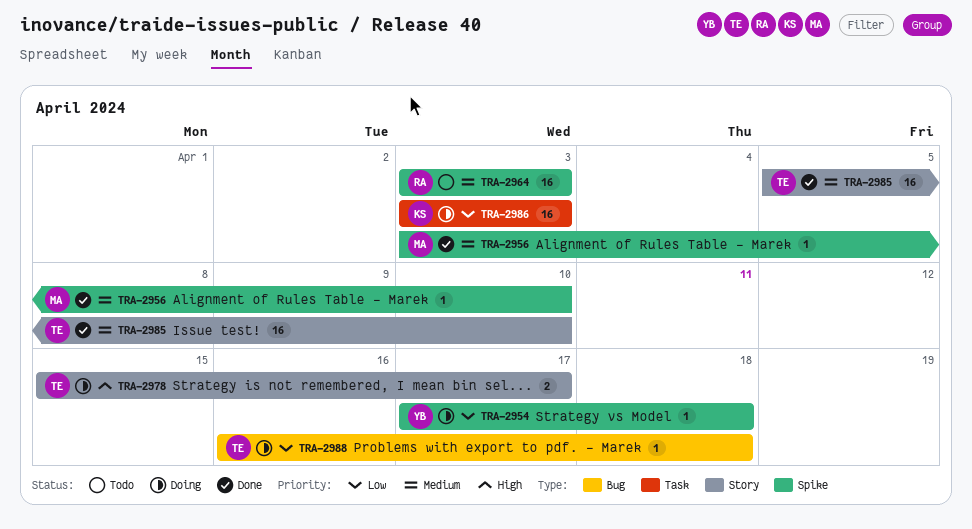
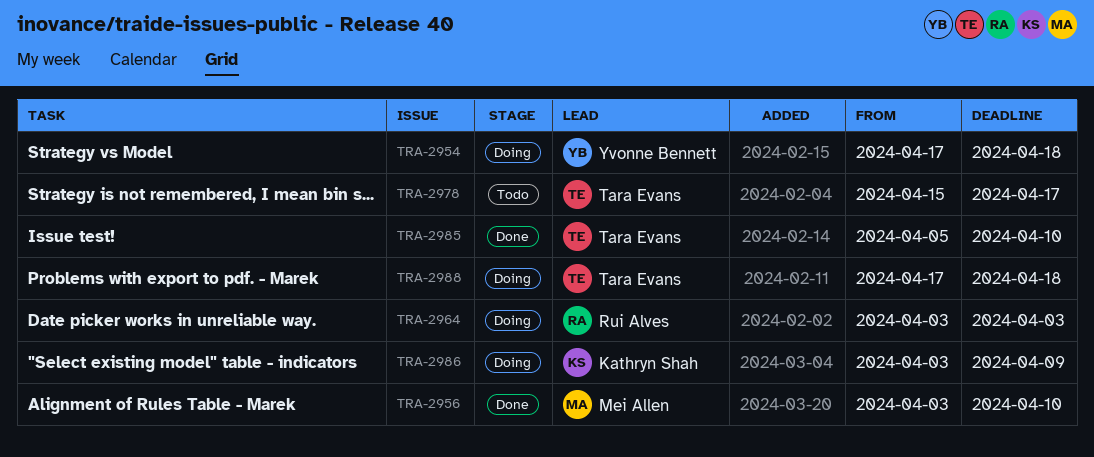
TRA-2964, status: Todo -> Doing
TRA-2978, status: Doing -> Todo
TRA-2986, due: Apr 3 -> Apr 9
TRA-2988, start: Apr 16 -> Apr 17

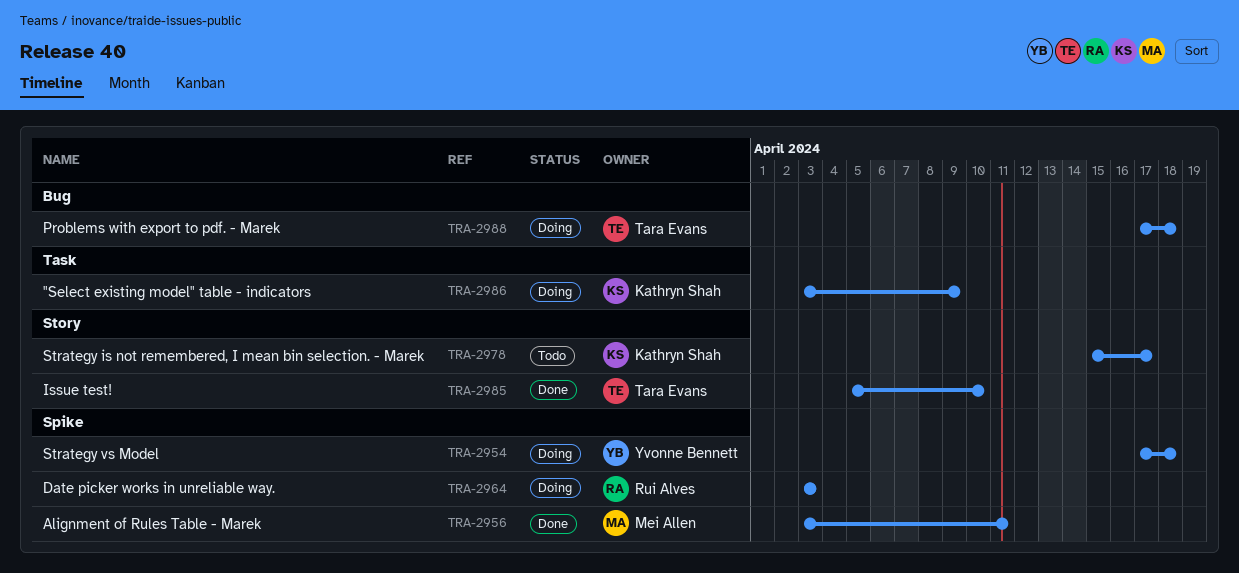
TRA-2956, due: Apr 10 -> Apr 11
TRA-2978, owner: Tara Evans -> Kathryn Shah

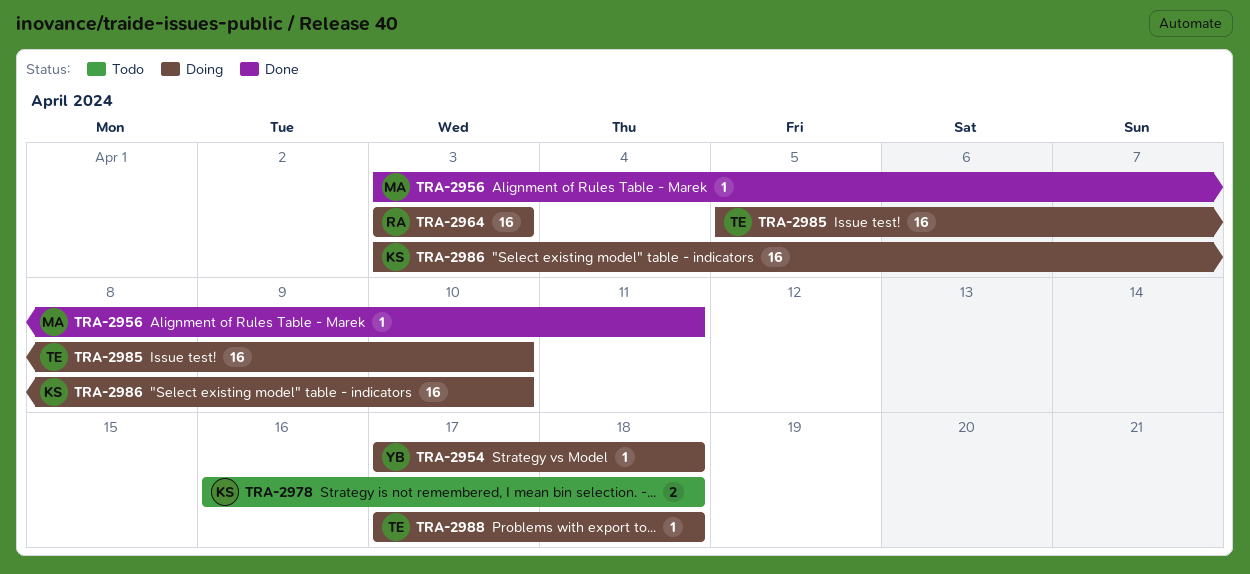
TRA-2978, start: Apr 15 -> Apr 16
TRA-2978, due: Apr 17 -> Apr 18
TRA-2985, status: Done -> Doing
TRA-2986, due: Apr 9 -> Apr 10

